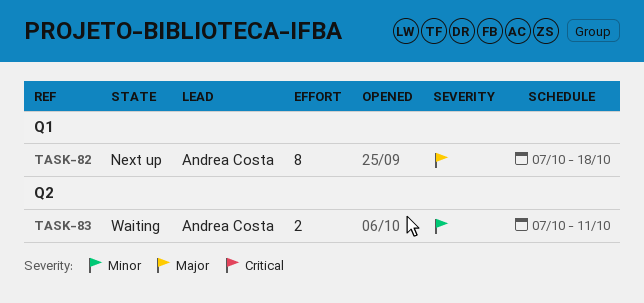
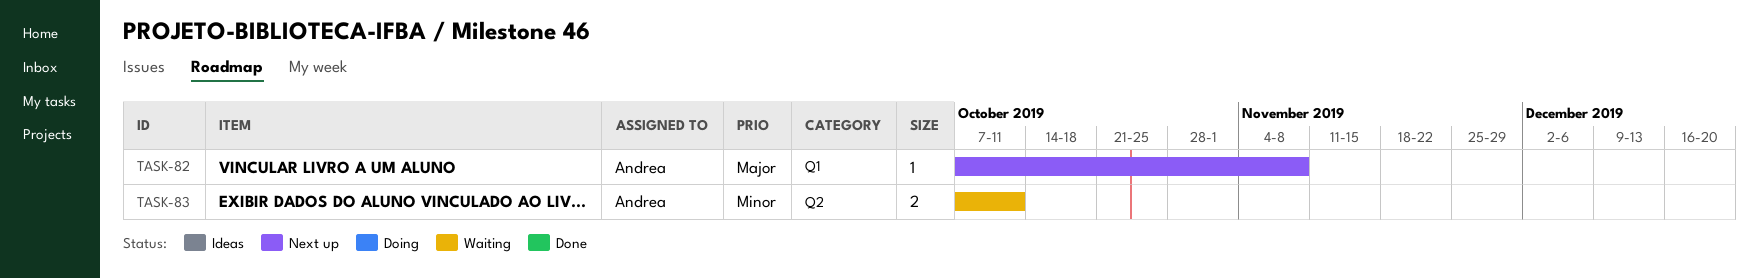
TASK-82, estimate: 8 -> 1
TASK-82, due: Oct 18 -> Nov 8

